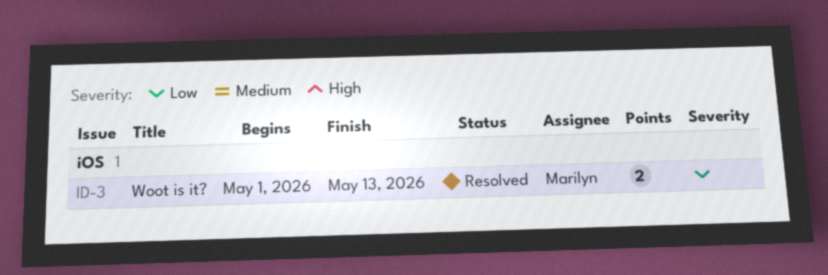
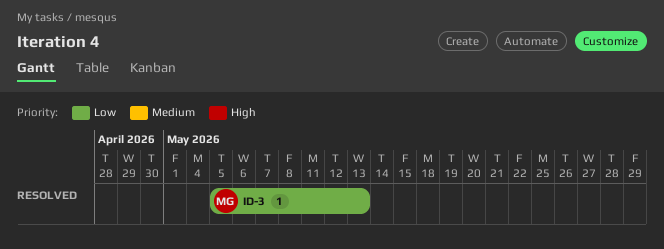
ID-3, estimate: 2 -> 1
ID-3, start: May 1 -> May 5

